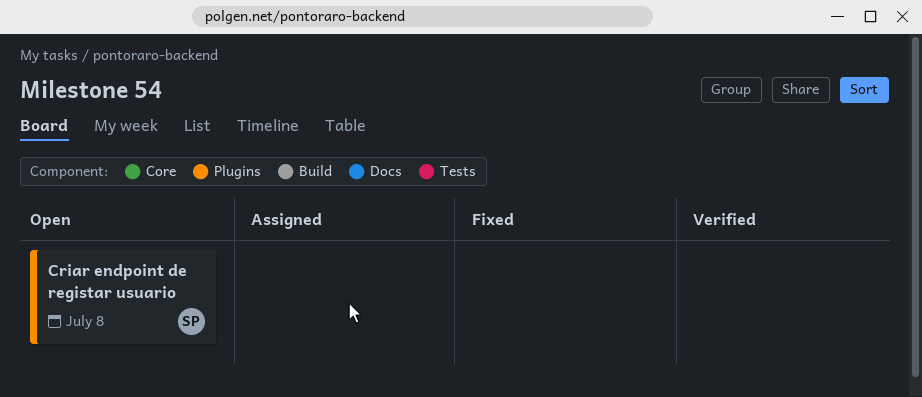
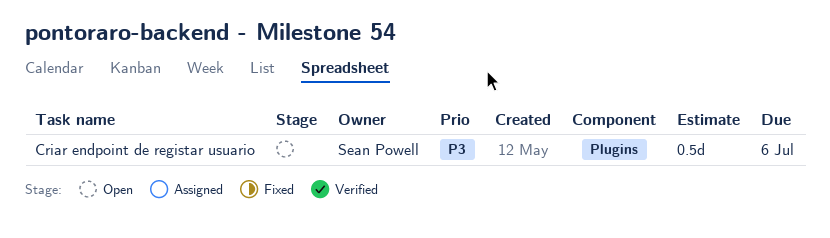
Criar endpoint de registar usuario, due: Jul 8 -> Jul 6

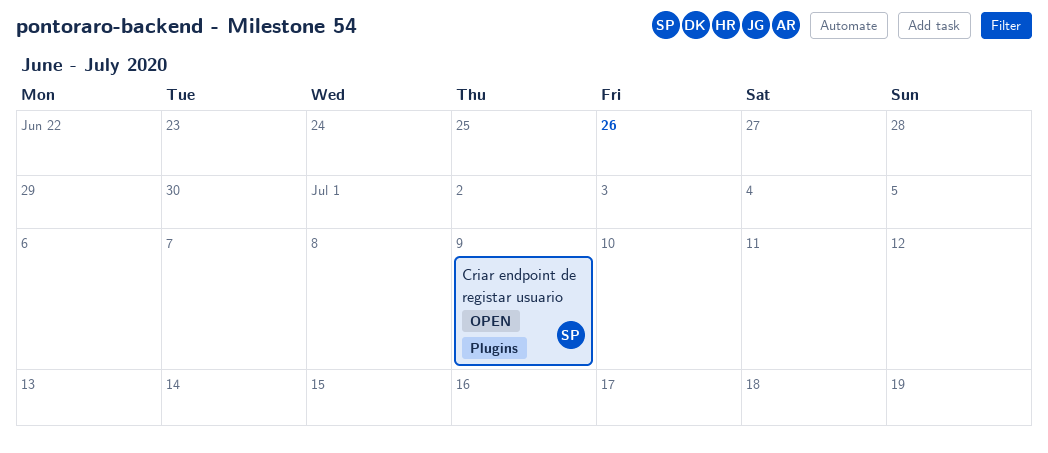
Criar endpoint de registar usuario, due: Jul 6 -> Jul 9

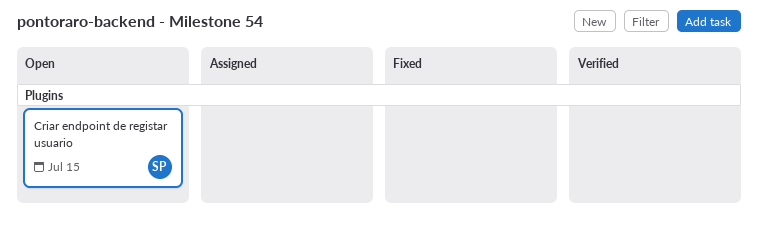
Criar endpoint de registar usuario, due: Jul 9 -> Jul 15

